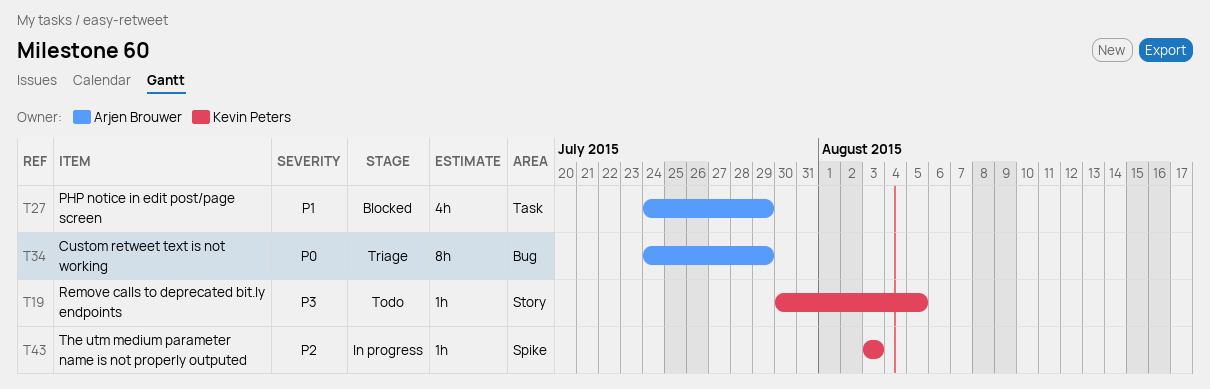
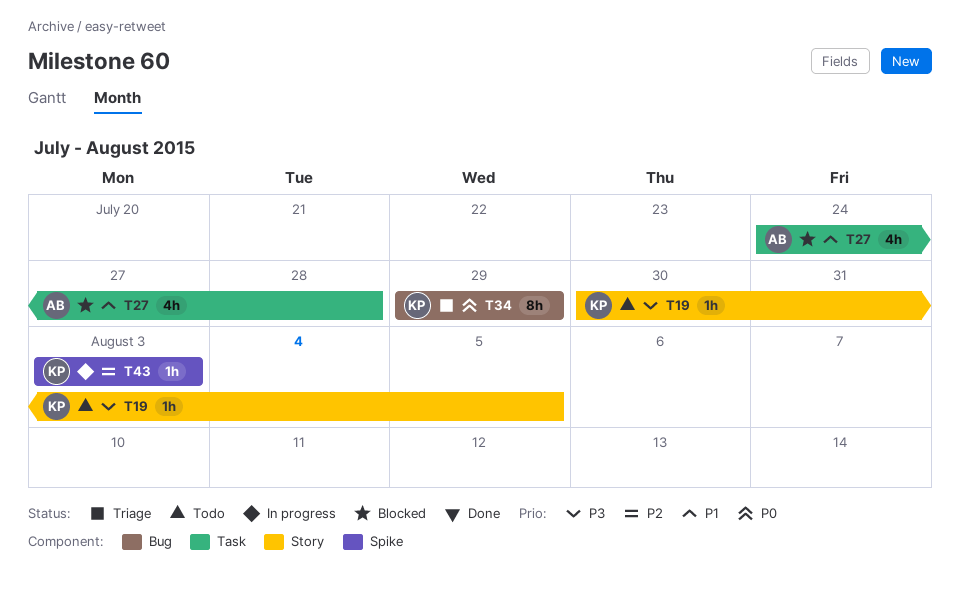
T27, due: Jul 29 -> Jul 28
T34, owner: Arjen Brouwer -> Kevin Peters
T34, start: Jul 24 -> Jul 29

